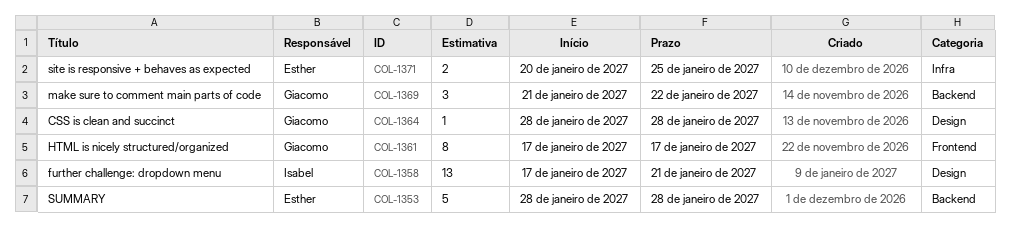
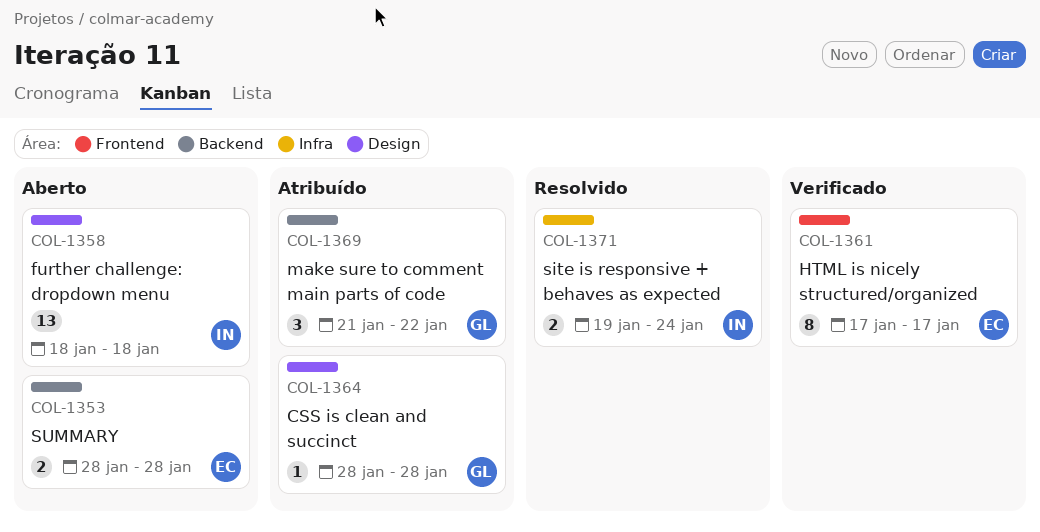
COL-1353, estimate: 5 -> 2
COL-1358, start: Jan 17 -> Jan 18
COL-1358, due: Jan 21 -> Jan 18
COL-1361, owner: Giacomo -> Esther
COL-1371, owner: Esther -> Isabel
COL-1371, start: Jan 20 -> Jan 19
COL-1371, due: Jan 25 -> Jan 24

